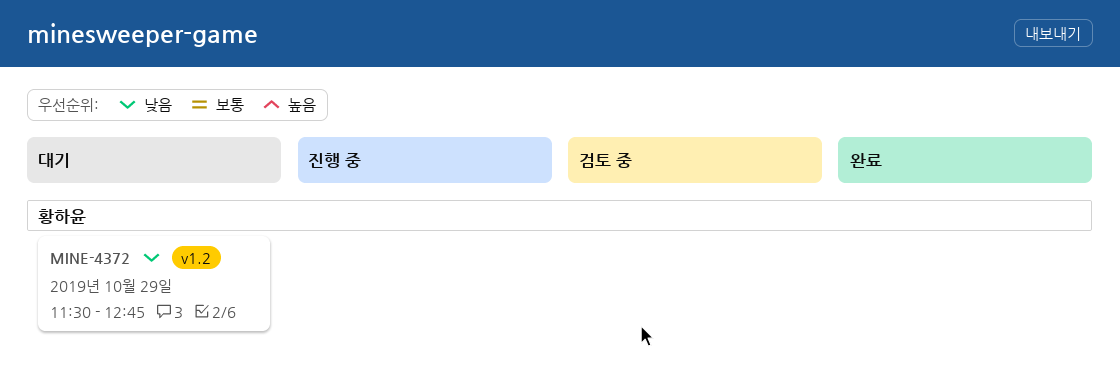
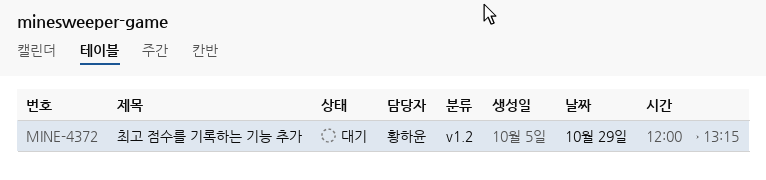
MINE-4372, begins: 11:30 -> 12:00
MINE-4372, ends: 12:45 -> 13:15

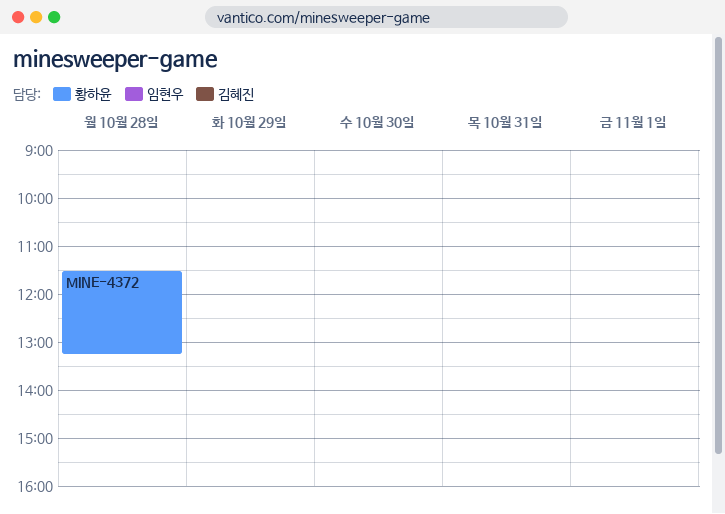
MINE-4372, day: Oct 29 -> Oct 28
MINE-4372, begins: 12:00 -> 11:30

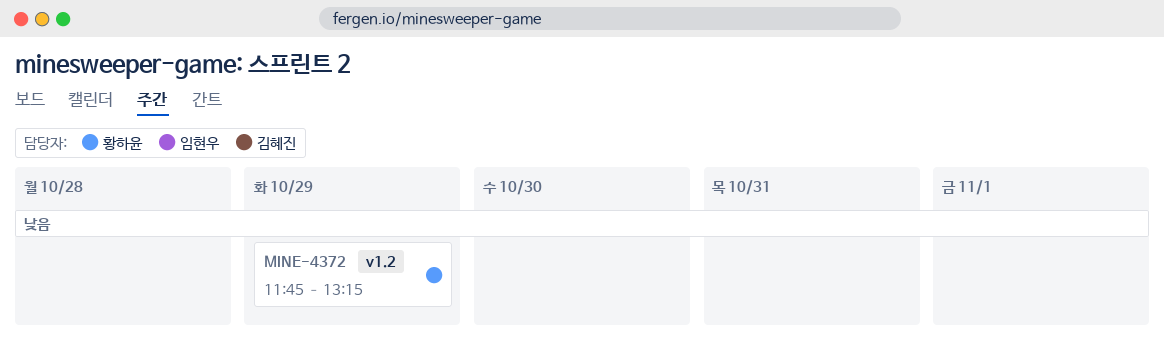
MINE-4372, day: Oct 28 -> Oct 29
MINE-4372, begins: 11:30 -> 11:45

